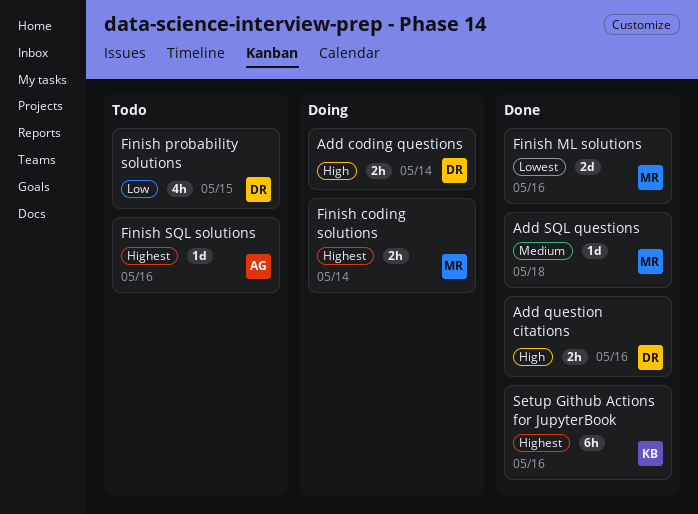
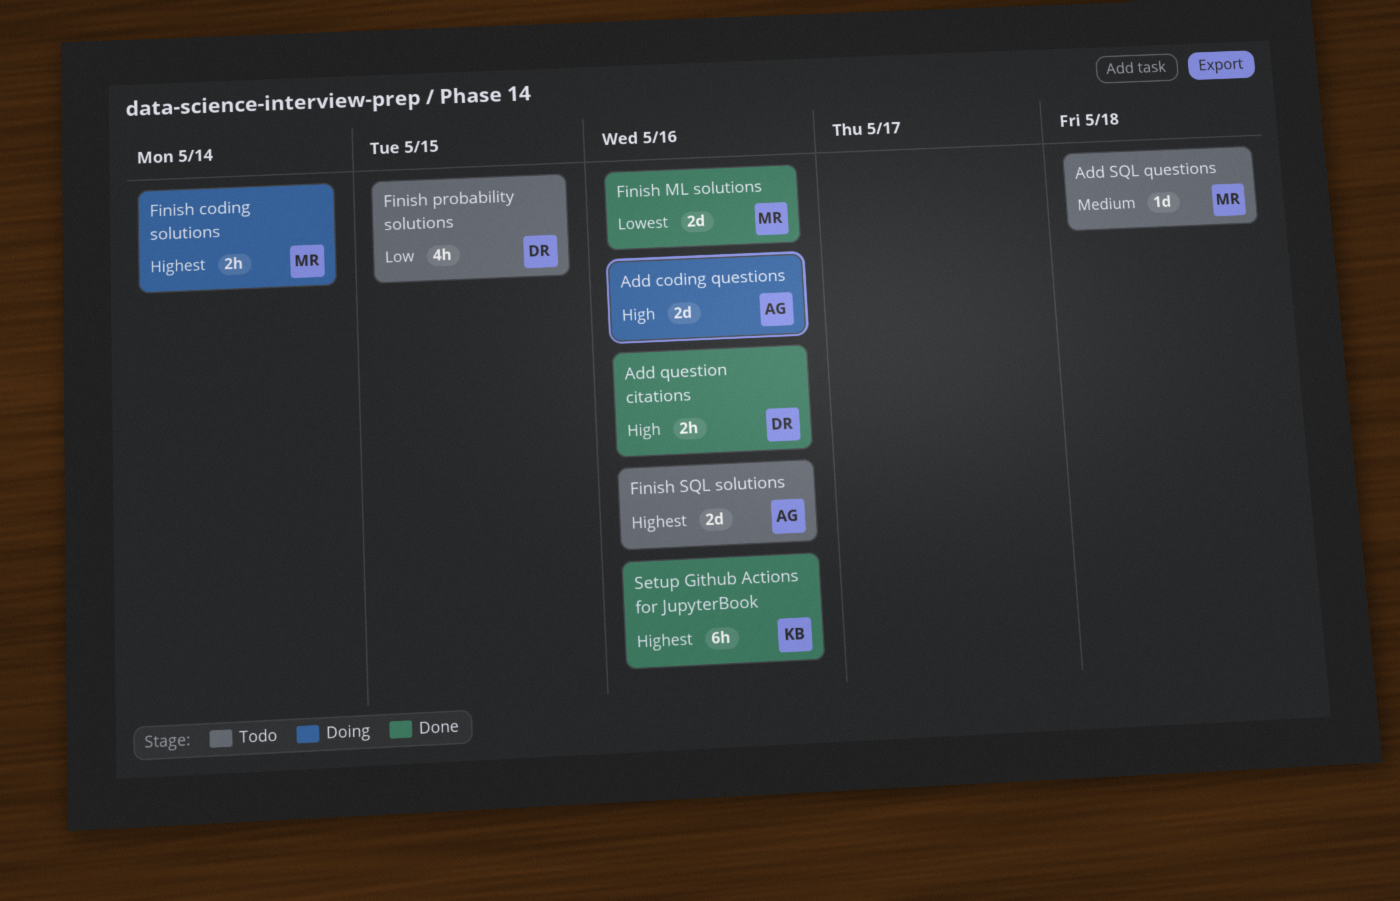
Add coding questions, owner: DR -> AG
Add coding questions, estimate: 2h -> 2d
Add coding questions, due: May 14 -> May 16
Add SQL questions, status: Done -> Todo
Finish SQL solutions, estimate: 1d -> 2d

